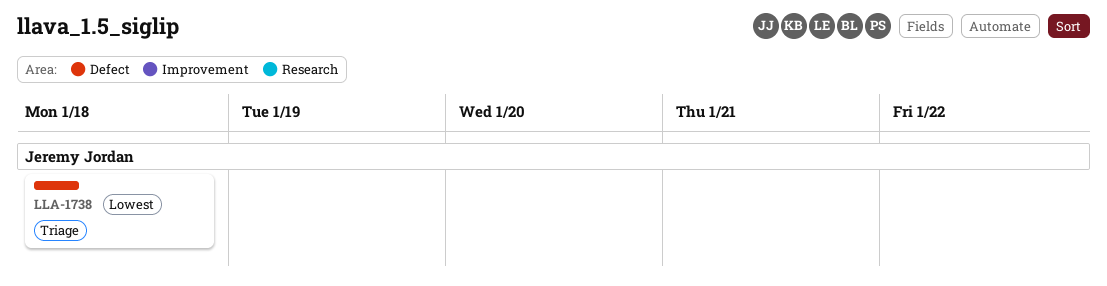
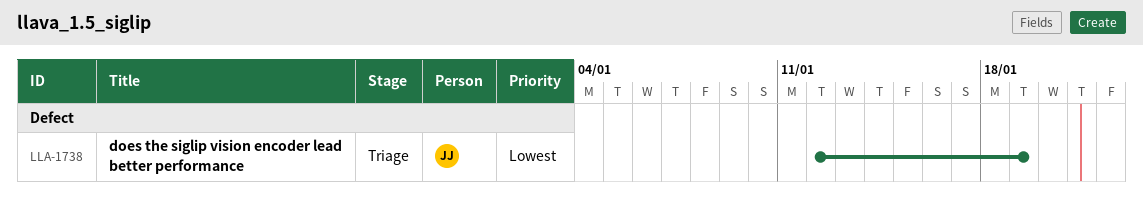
LLA-1738, due: Jan 18 -> Jan 19

